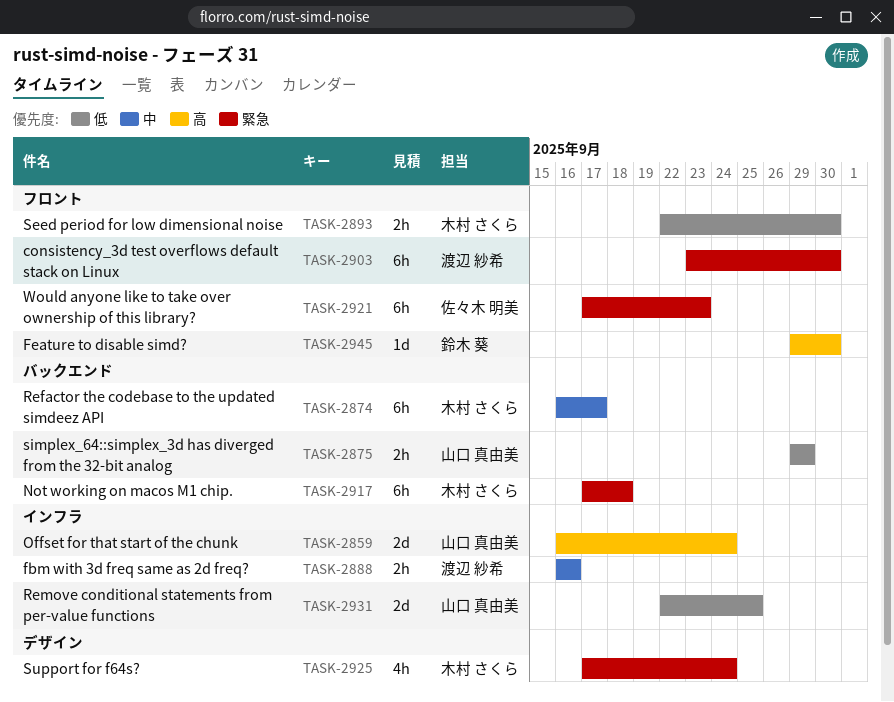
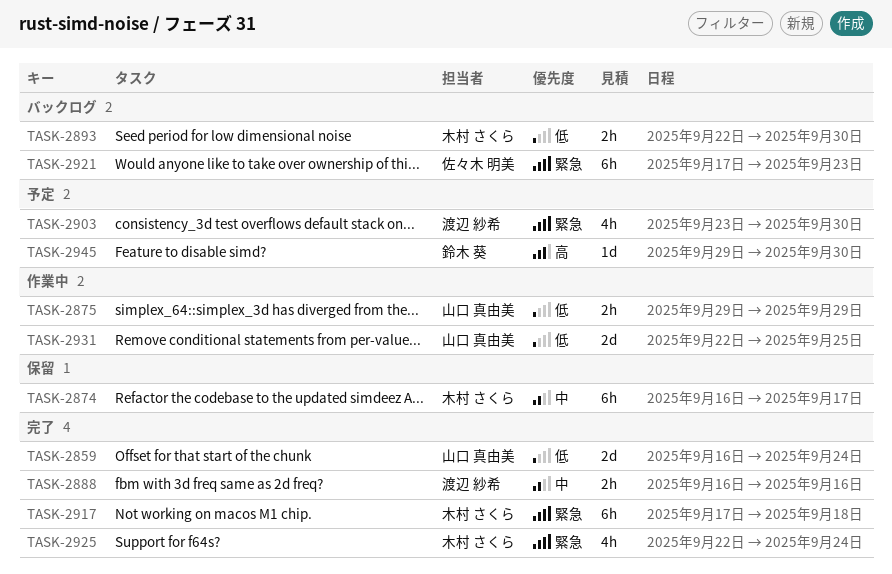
TASK-2859, priority: 高 -> 低
TASK-2903, estimate: 6h -> 4h
TASK-2925, start: Sep 17 -> Sep 22

